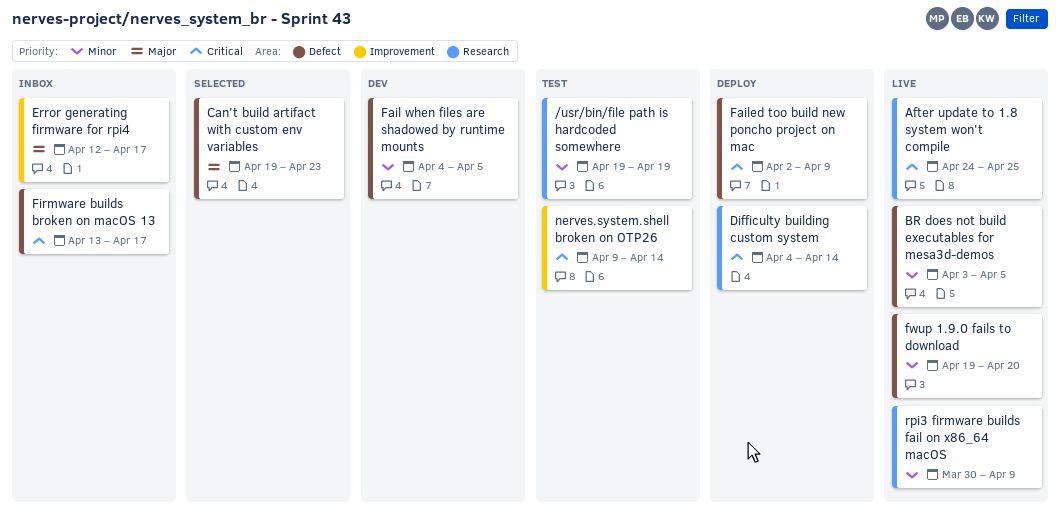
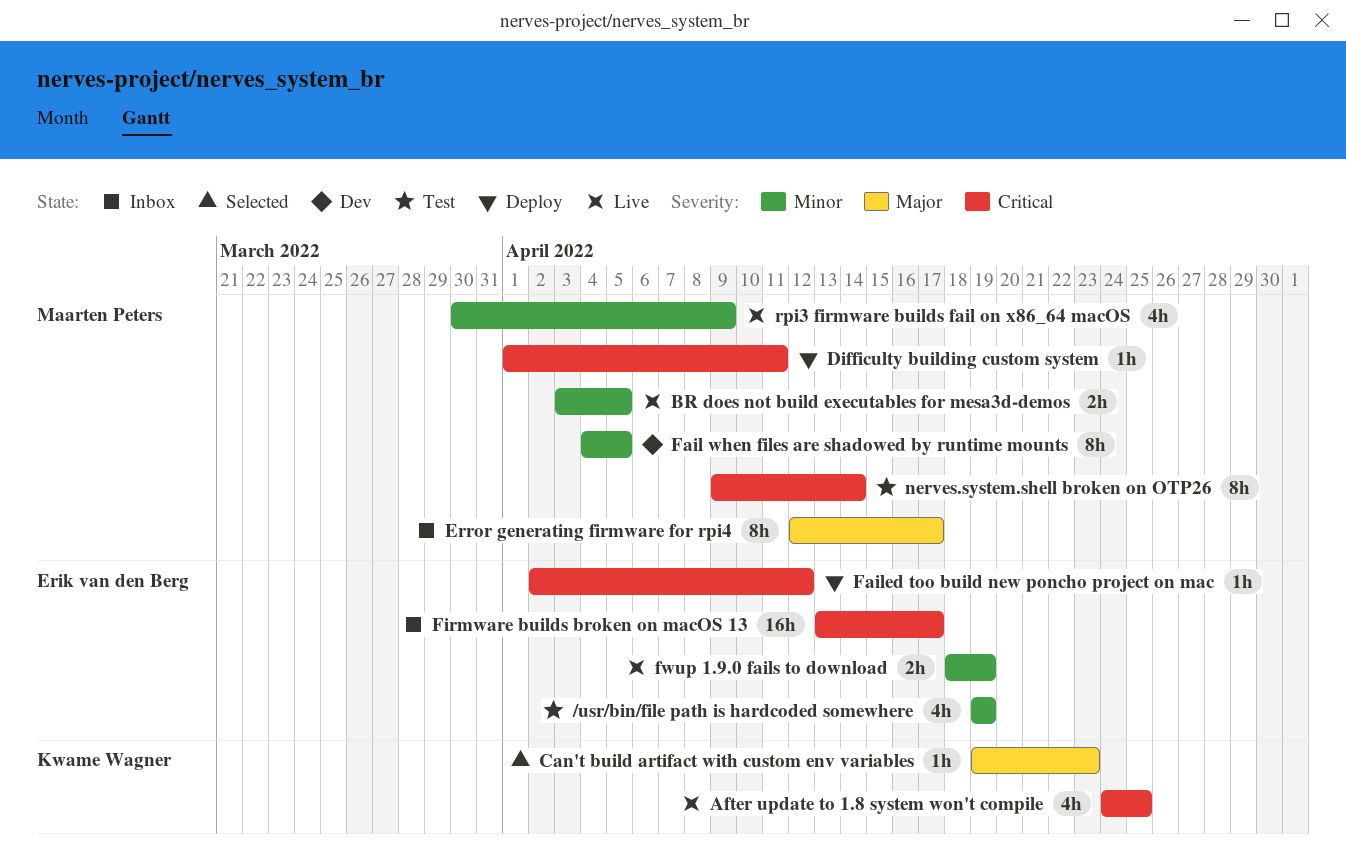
Difficulty building custom system, start: Apr 4 -> Apr 1
Difficulty building custom system, due: Apr 14 -> Apr 11
Failed too build new poncho project on mac, due: Apr 9 -> Apr 12
fwup 1.9.0 fails to download, start: Apr 19 -> Apr 18
fwup 1.9.0 fails to download, due: Apr 20 -> Apr 19

